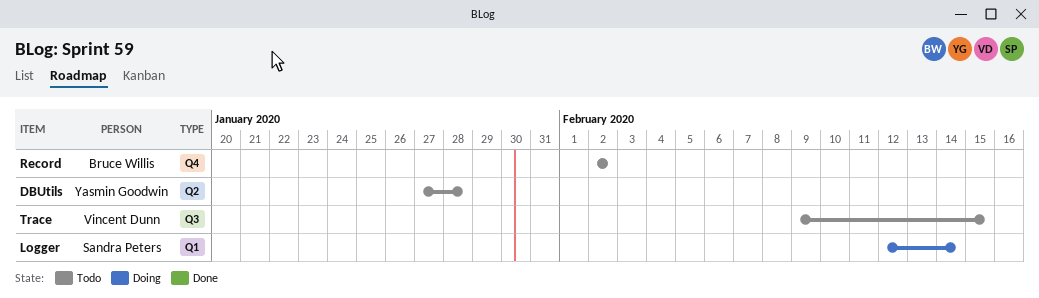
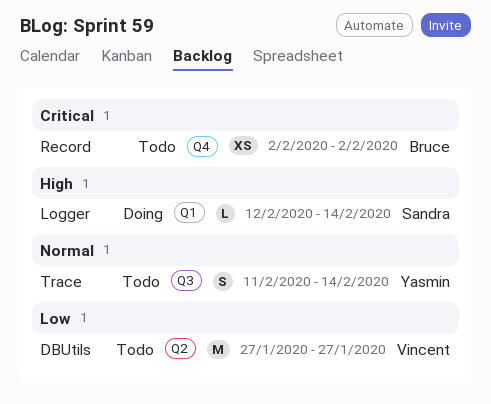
DBUtils, owner: Yasmin Goodwin -> Vincent Dunn
DBUtils, due: Jan 28 -> Jan 27
Trace, owner: Vincent Dunn -> Yasmin Goodwin
Trace, start: Feb 9 -> Feb 11
Trace, due: Feb 15 -> Feb 14

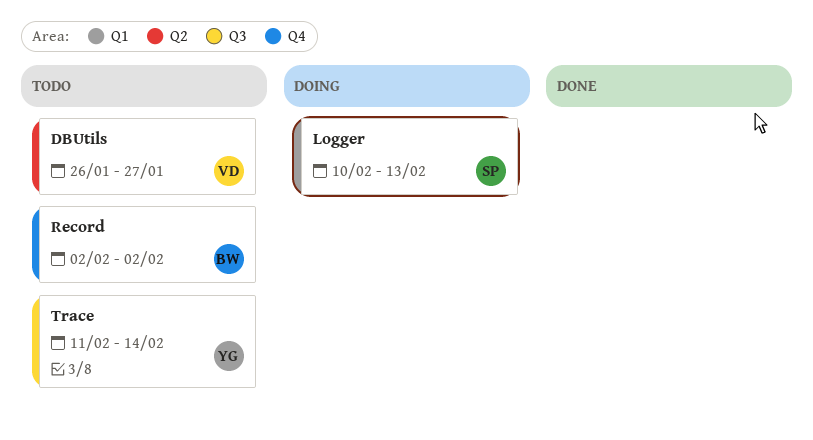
DBUtils, start: Jan 27 -> Jan 26
Logger, start: Feb 12 -> Feb 10
Logger, due: Feb 14 -> Feb 13

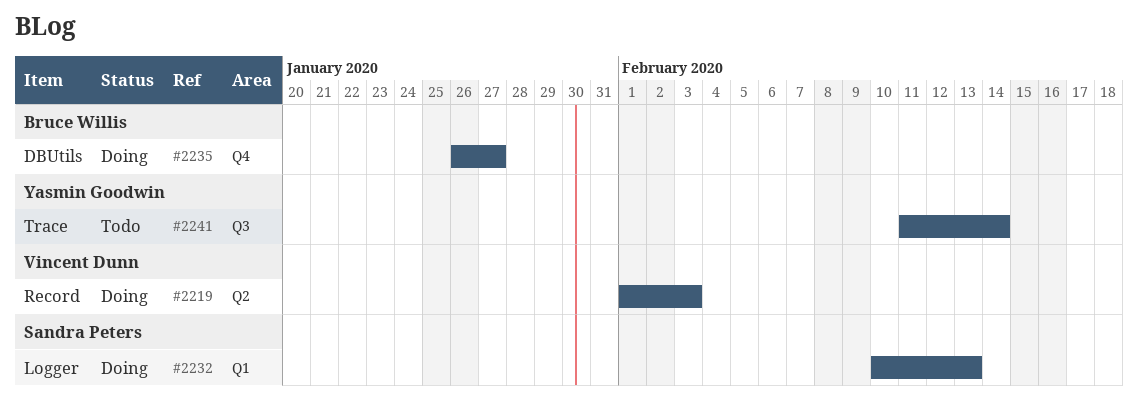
DBUtils, status: Todo -> Doing
DBUtils, owner: Vincent Dunn -> Bruce Willis
DBUtils, label: Q2 -> Q4
Record, status: Todo -> Doing
Record, owner: Bruce Willis -> Vincent Dunn
Record, label: Q4 -> Q2
Record, start: Feb 2 -> Feb 1
Record, due: Feb 2 -> Feb 3

